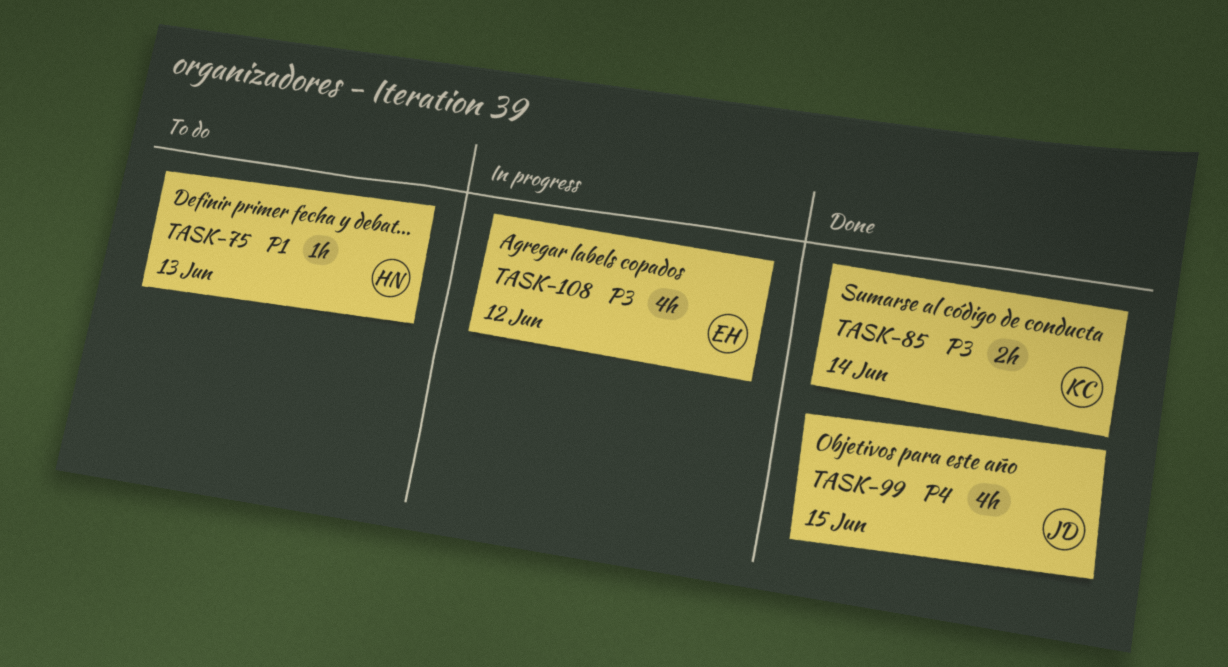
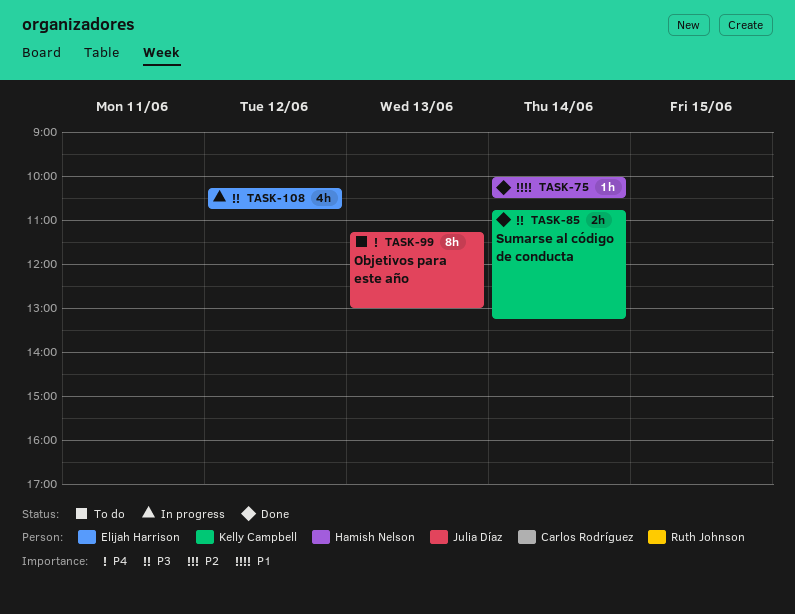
TASK-75, status: To do -> Done
TASK-75, day: Jun 13 -> Jun 14
TASK-99, status: Done -> To do
TASK-99, estimate: 4h -> 8h
TASK-99, day: Jun 15 -> Jun 13

